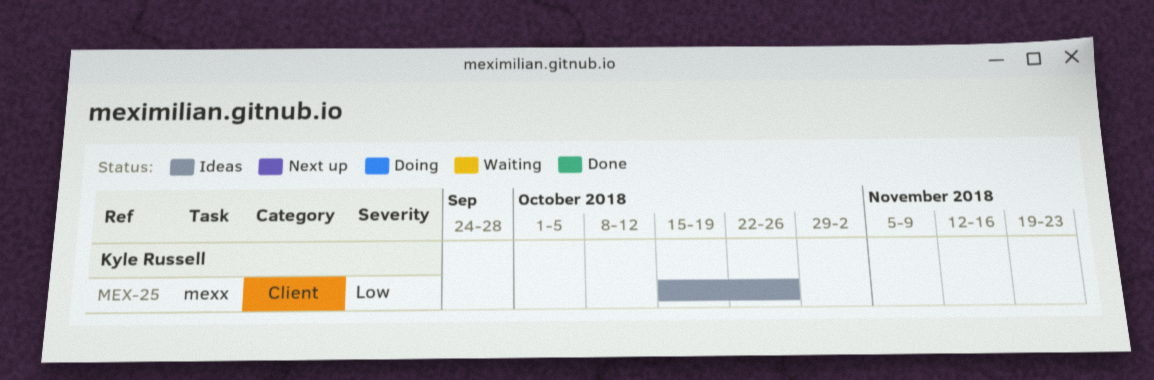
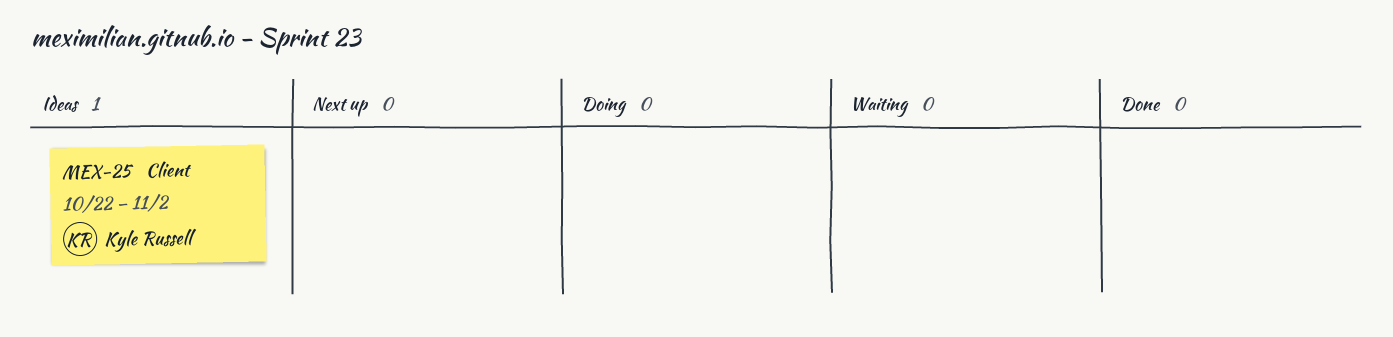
MEX-25, start: Oct 15 -> Oct 22
MEX-25, due: Oct 26 -> Nov 2

